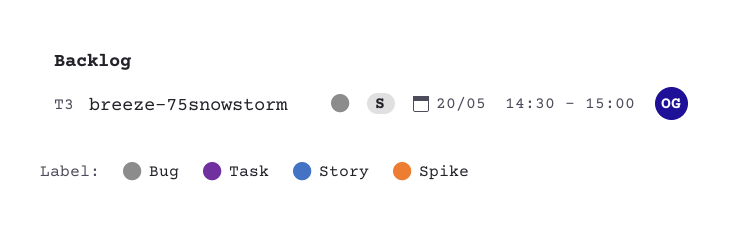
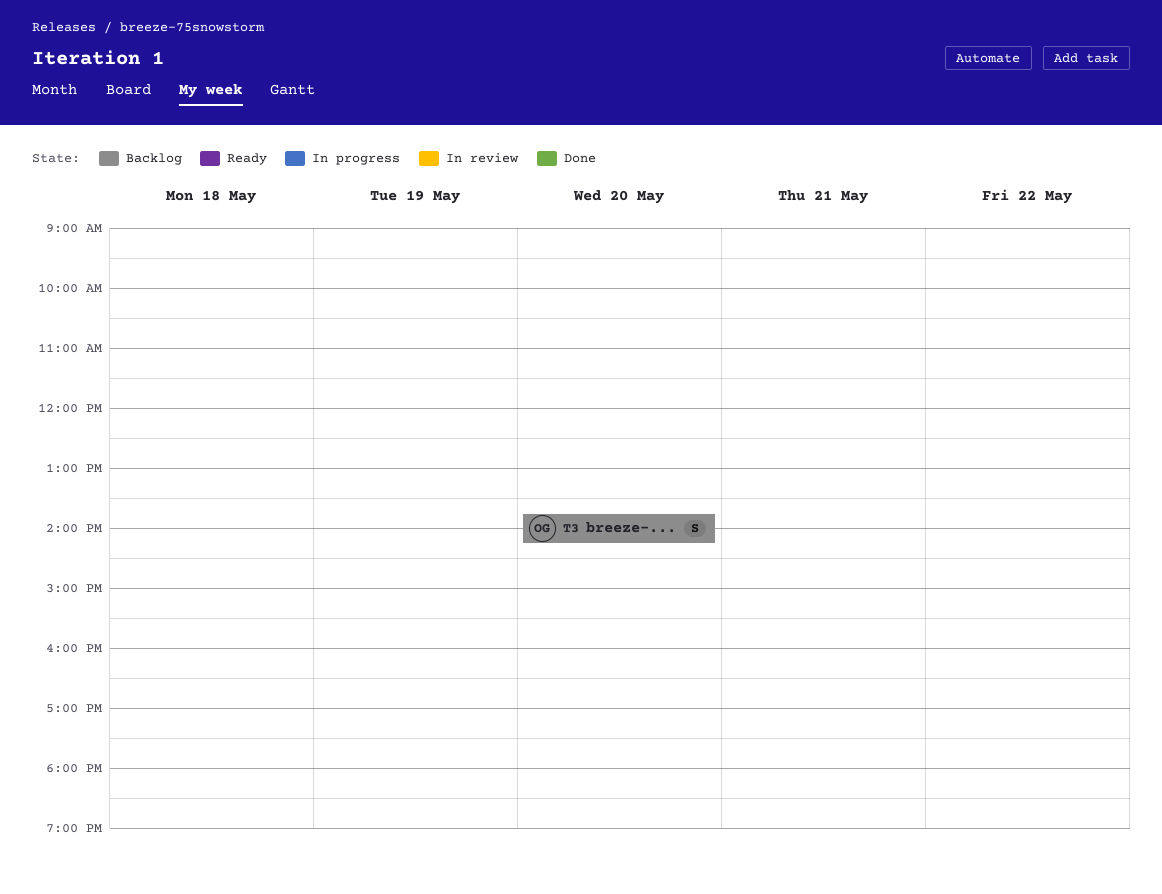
T3, begins: 14:30 -> 13:45
T3, ends: 15:00 -> 14:15

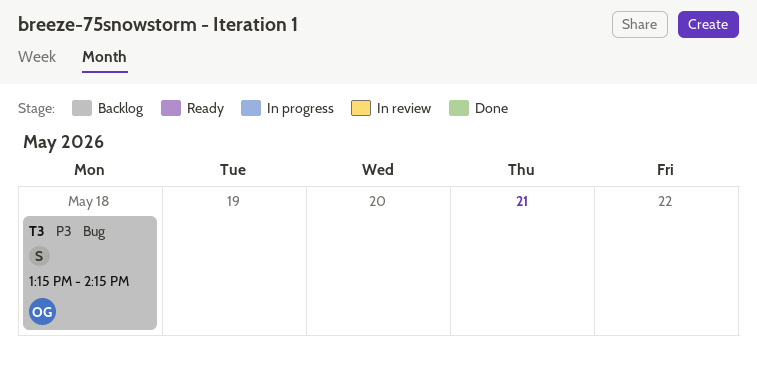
T3, day: May 20 -> May 18
T3, begins: 13:45 -> 13:15

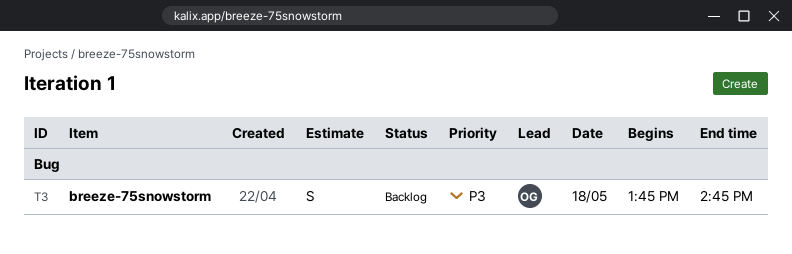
T3, begins: 13:15 -> 13:45
T3, ends: 14:15 -> 14:45

